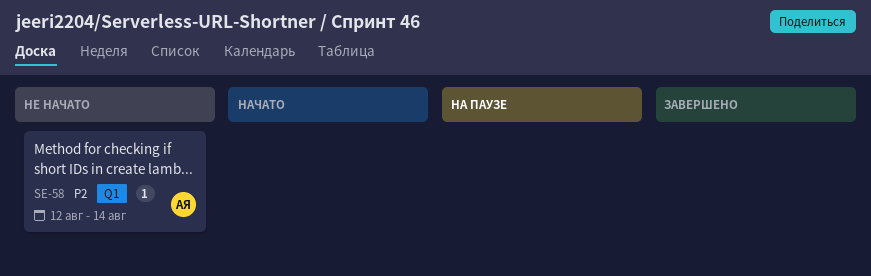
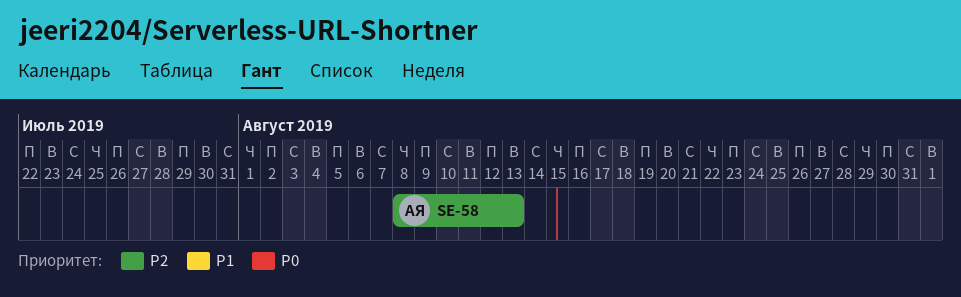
SE-58, start: Aug 12 -> Aug 8
SE-58, due: Aug 14 -> Aug 13

